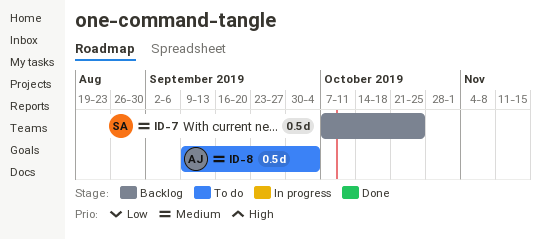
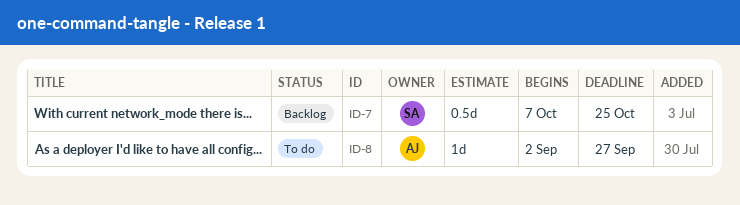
ID-8, estimate: 0.5d -> 1d
ID-8, start: Sep 9 -> Sep 2
ID-8, due: Oct 4 -> Sep 27

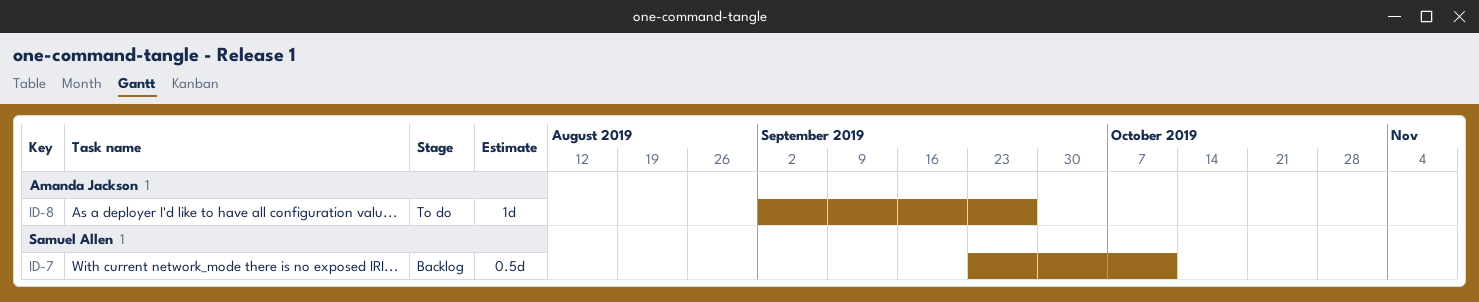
ID-7, start: Oct 7 -> Sep 23
ID-7, due: Oct 25 -> Oct 11

